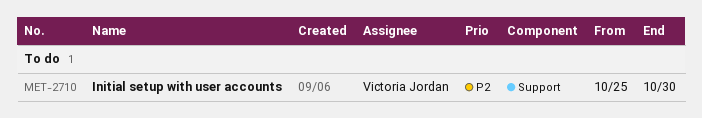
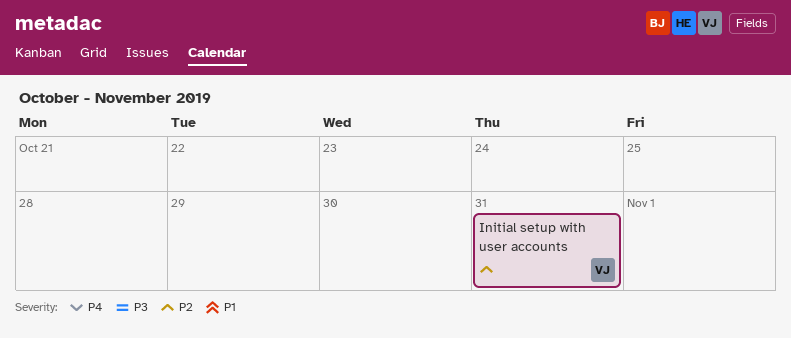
Initial setup with user accounts, due: Oct 30 -> Oct 31

